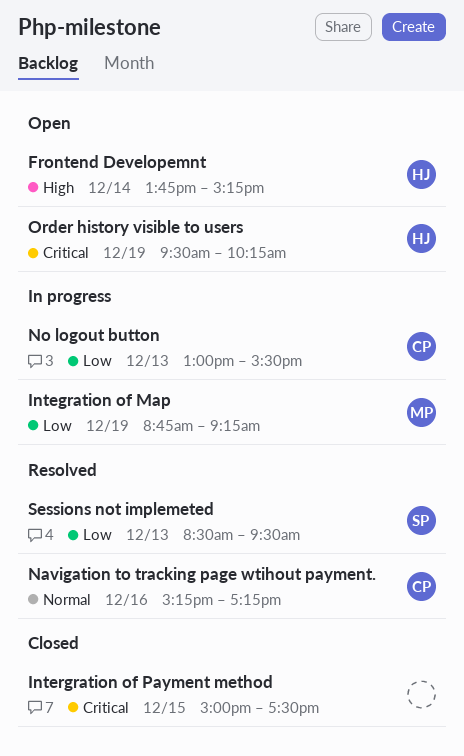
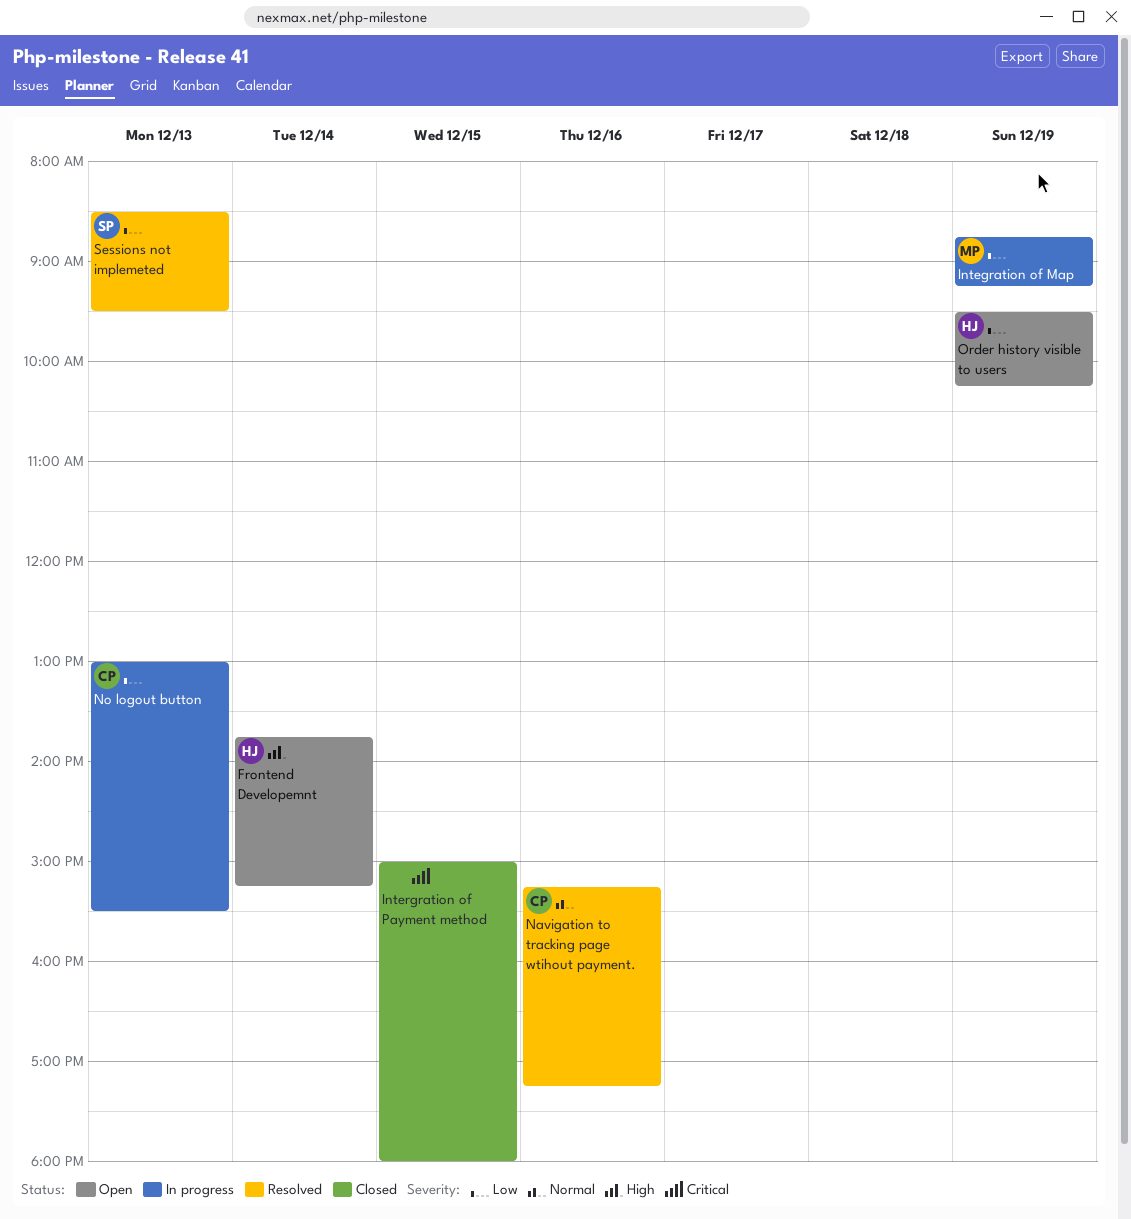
Intergration of Payment method, ends: 17:30 -> 18:00
Order history visible to users, priority: Critical -> Low

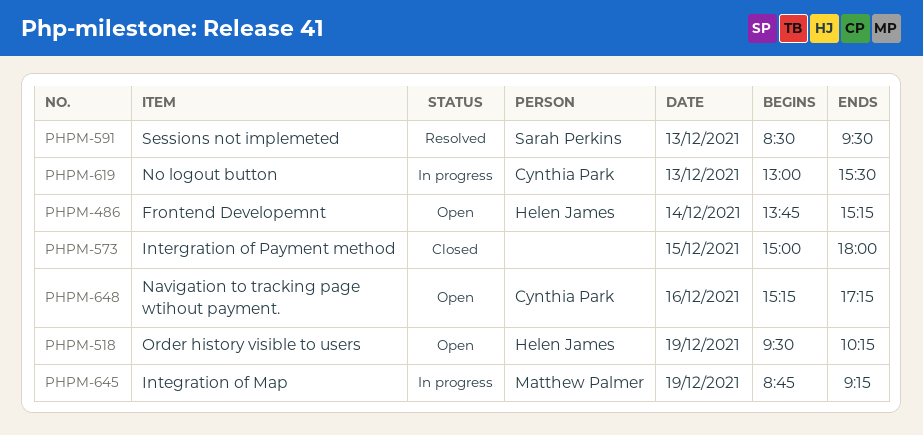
Navigation to tracking page wtihout payment., status: Resolved -> Open

